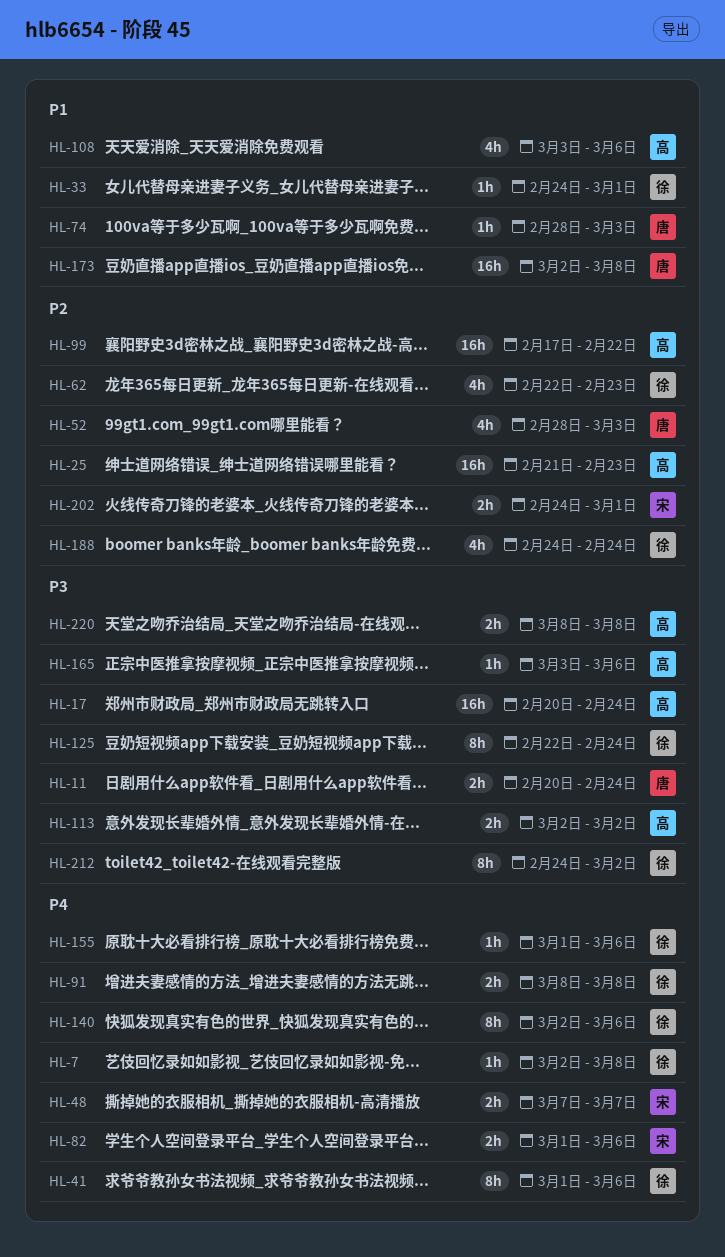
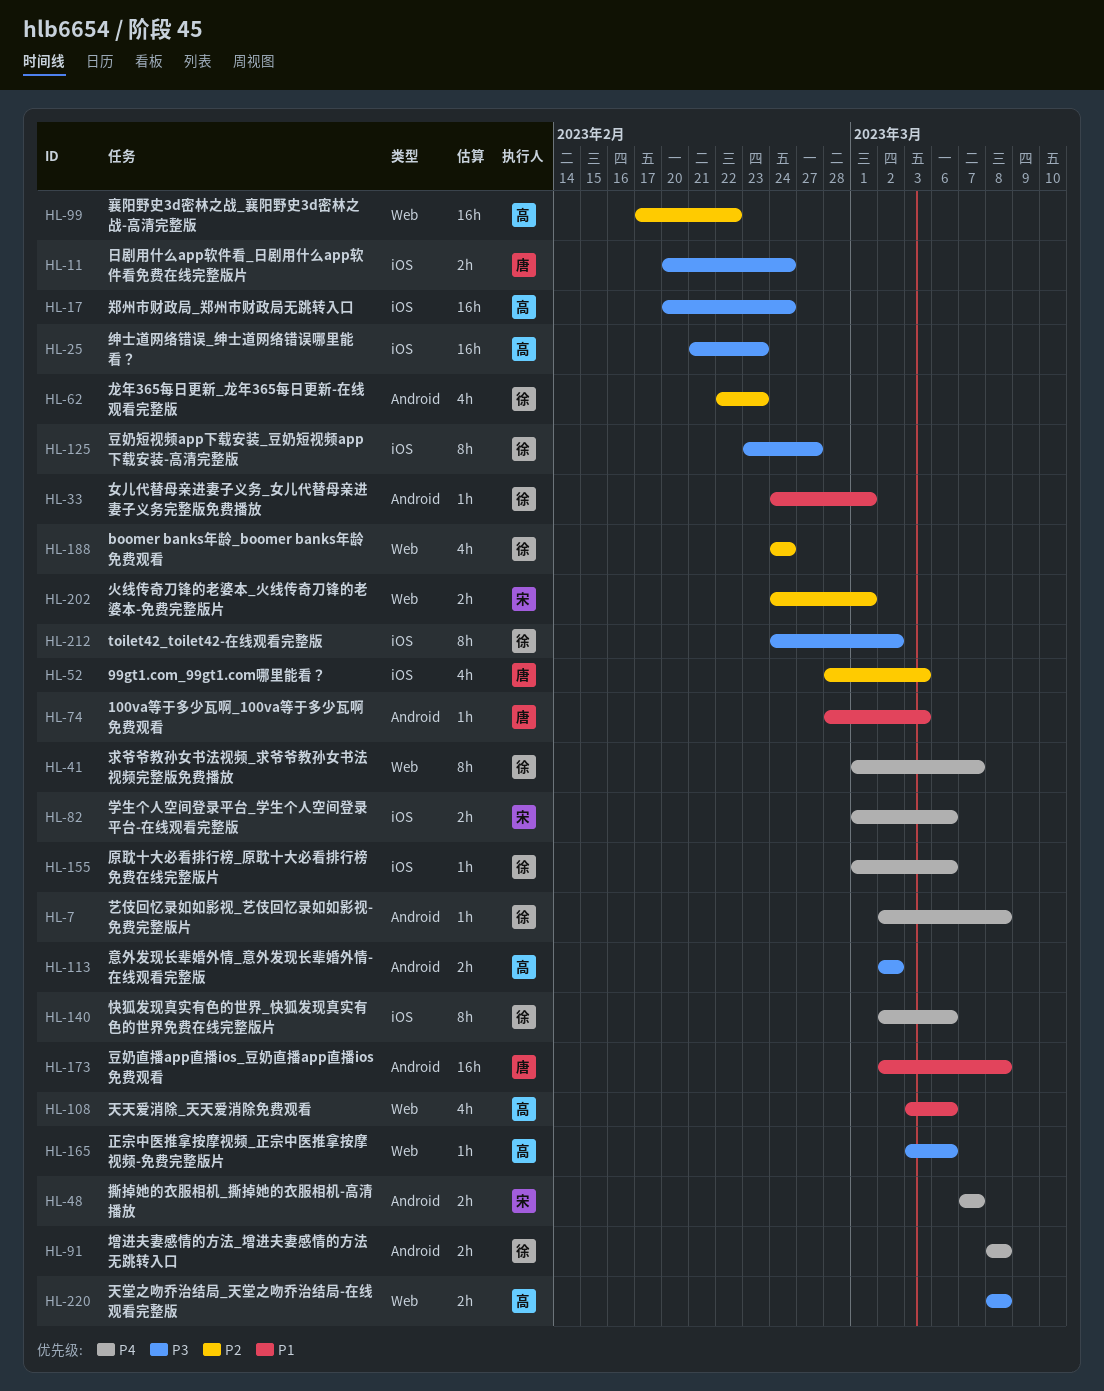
HL-25, priority: P2 -> P3
HL-41, due: Mar 6 -> Mar 7
HL-125, start: Feb 22 -> Feb 23
HL-125, due: Feb 24 -> Feb 27

